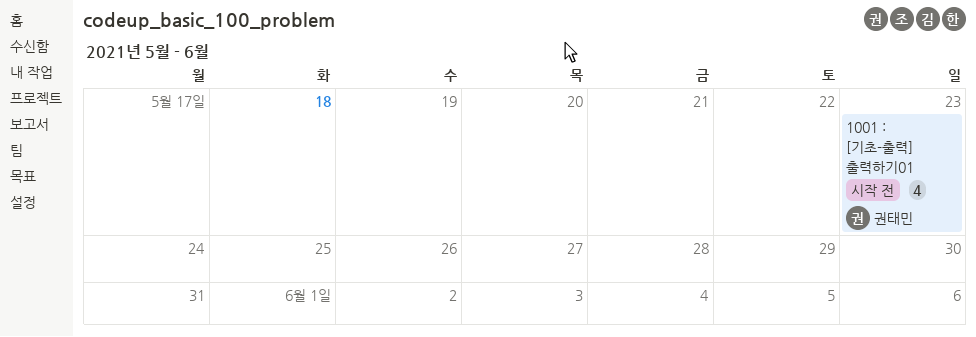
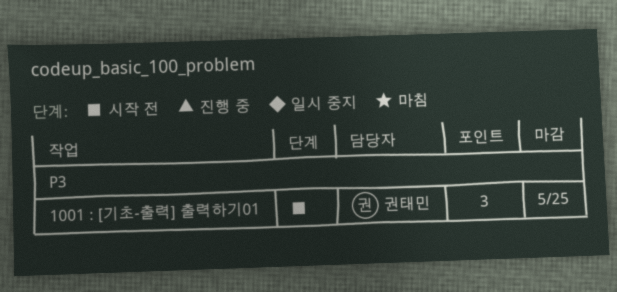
1001 : [기초-출력] 출력하기01, estimate: 4 -> 3
1001 : [기초-출력] 출력하기01, due: May 23 -> May 25

